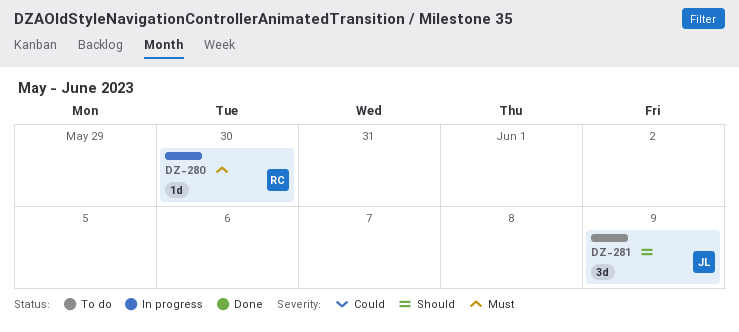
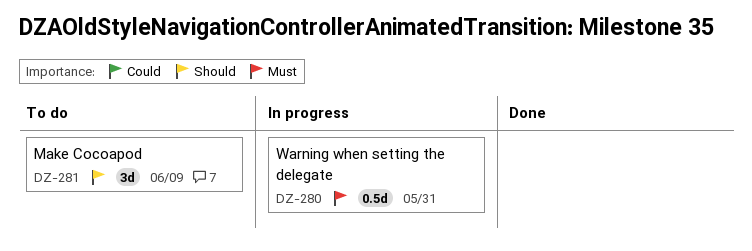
DZ-280, estimate: 1d -> 0.5d
DZ-280, due: May 30 -> May 31

